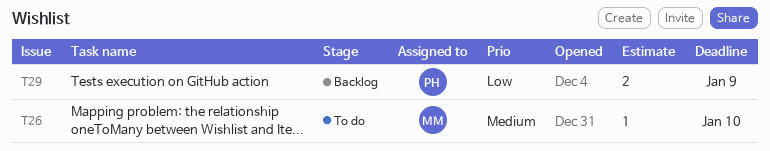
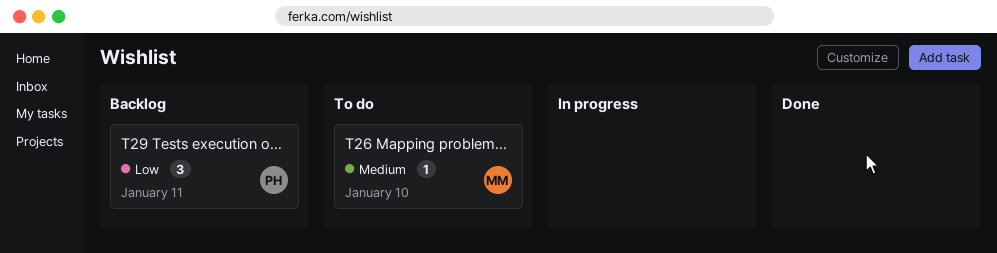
T29, estimate: 2 -> 3
T29, due: Jan 9 -> Jan 11

